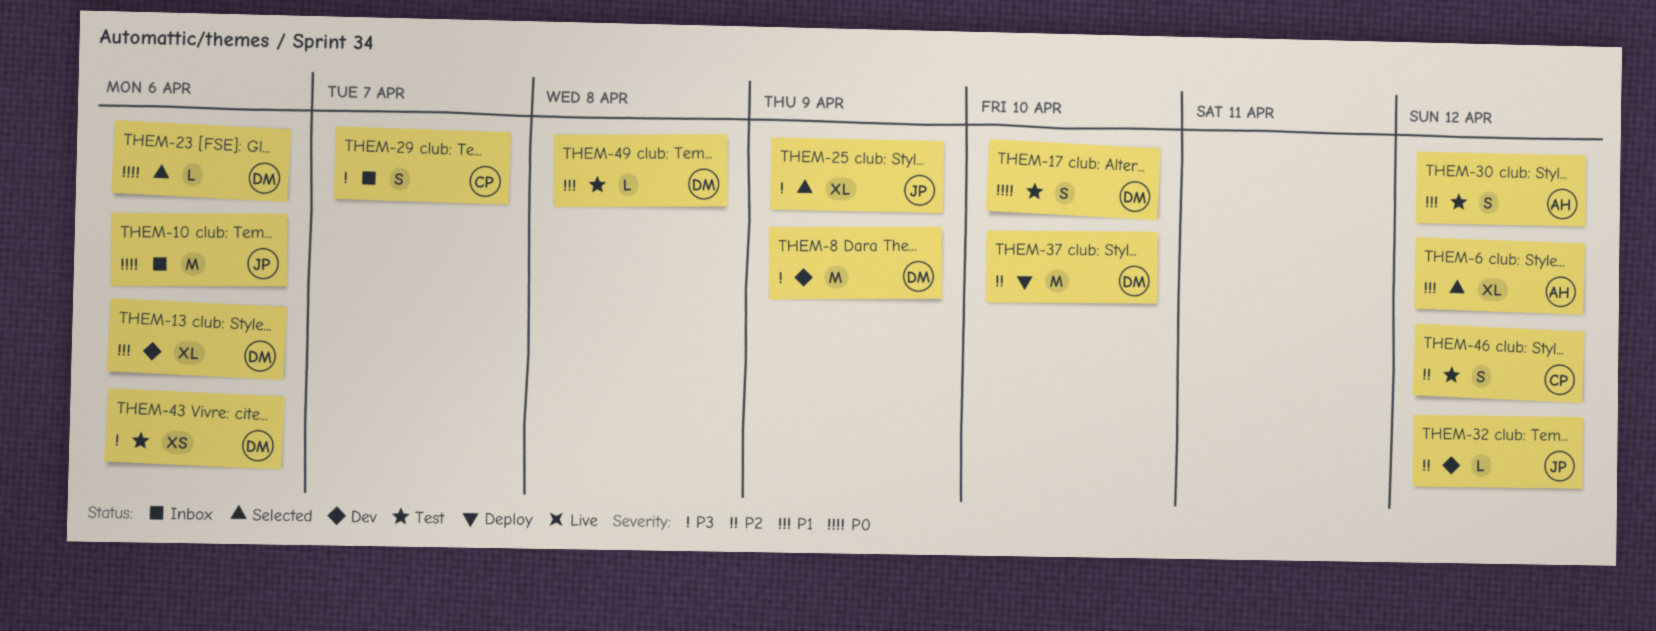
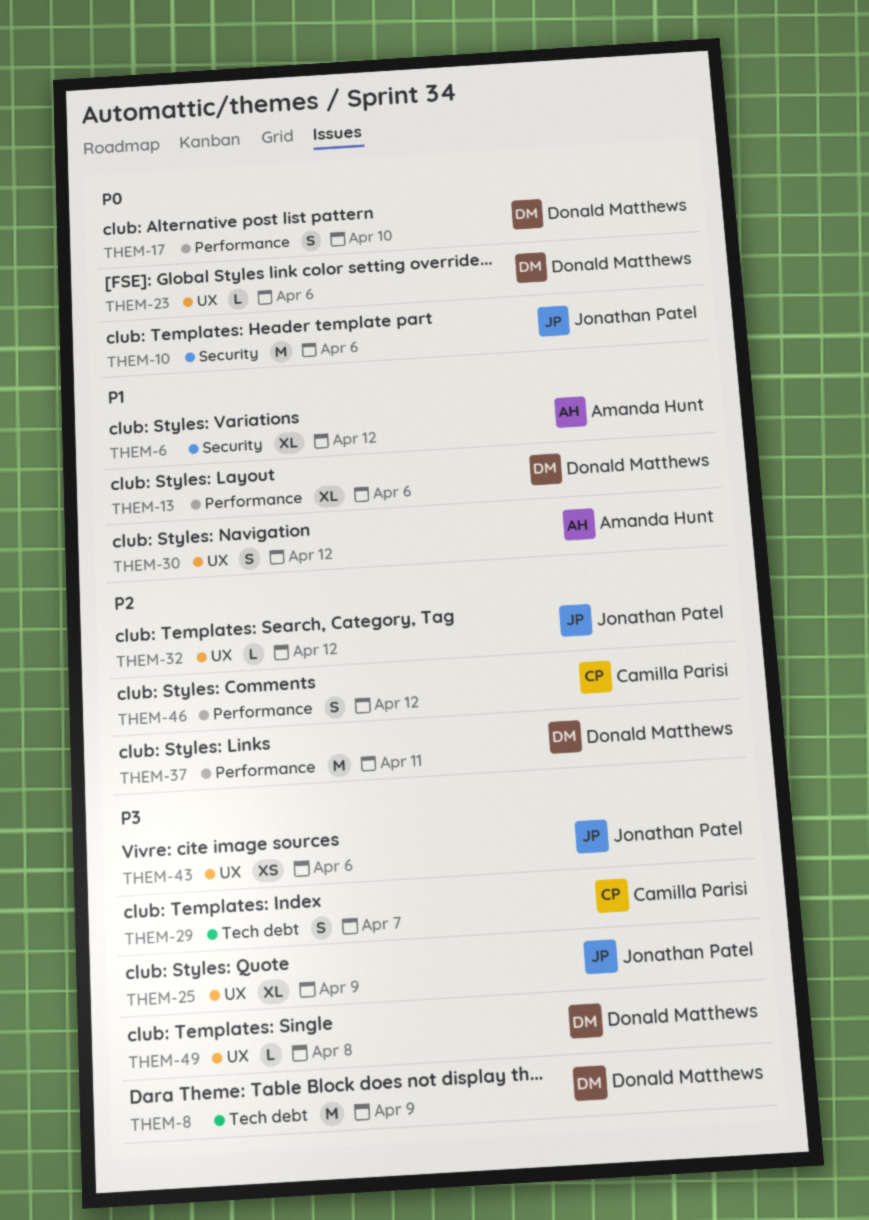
THEM-37, due: Apr 10 -> Apr 11
THEM-43, owner: Donald Matthews -> Jonathan Patel
THEM-49, priority: P1 -> P3

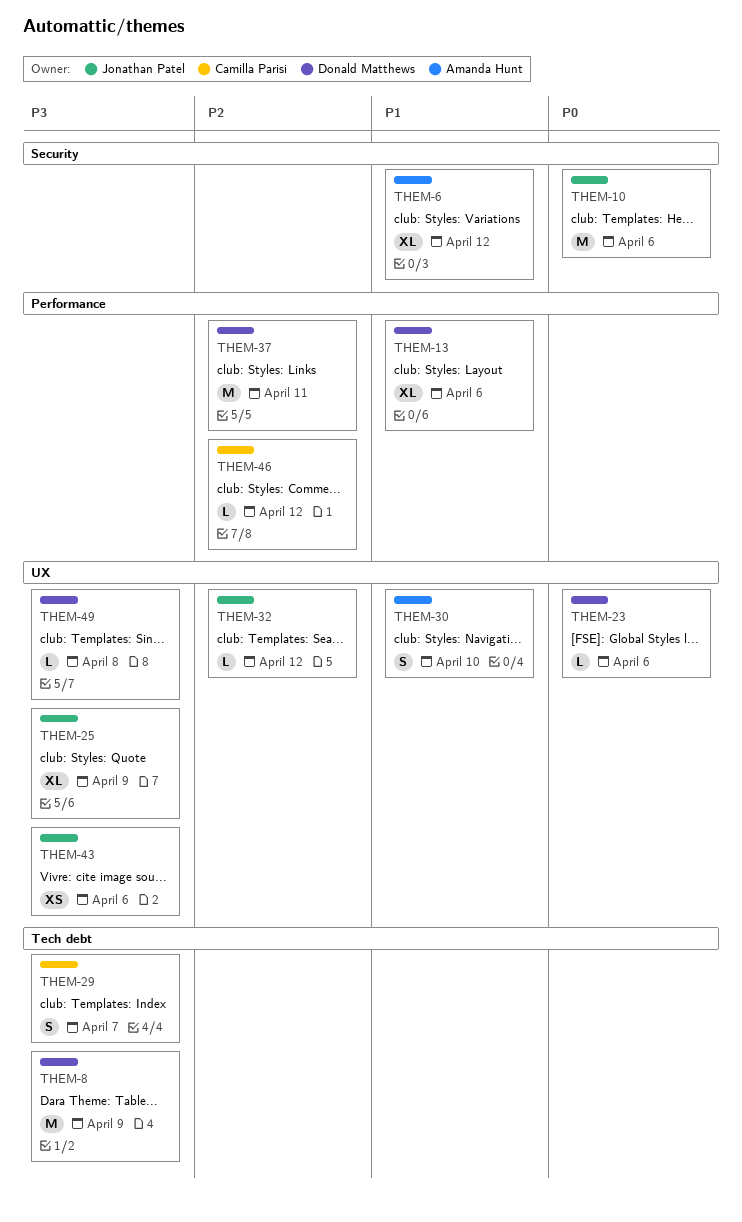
THEM-17: present -> none
THEM-30, due: Apr 12 -> Apr 10
THEM-46, estimate: S -> L

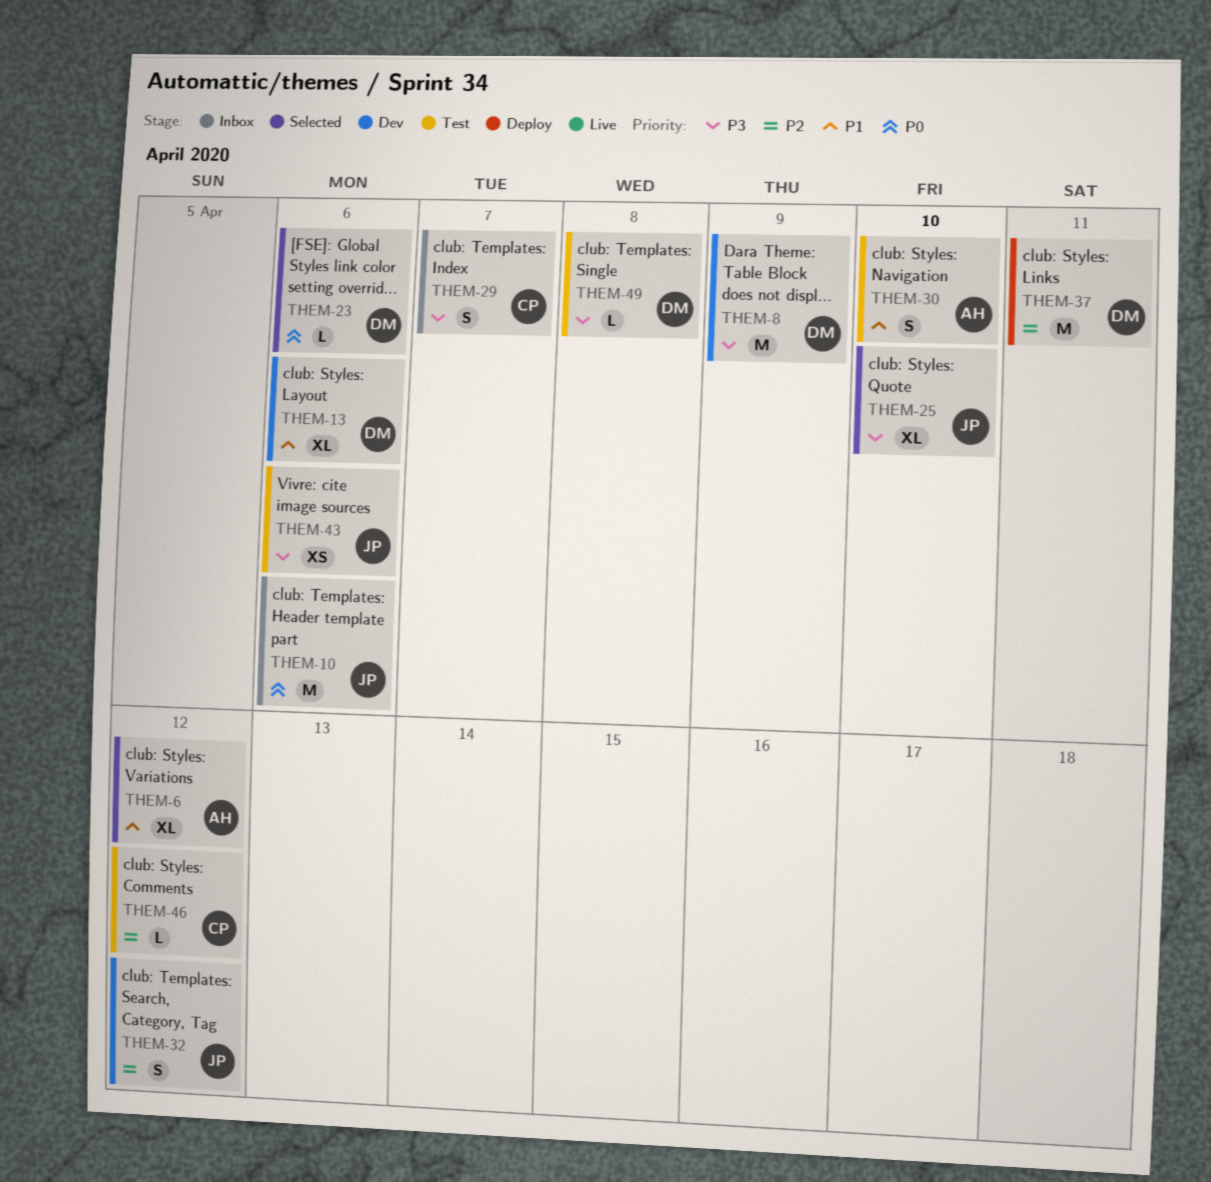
THEM-25, due: Apr 9 -> Apr 10
THEM-32, estimate: L -> S

